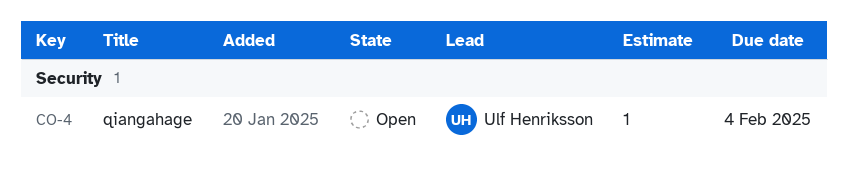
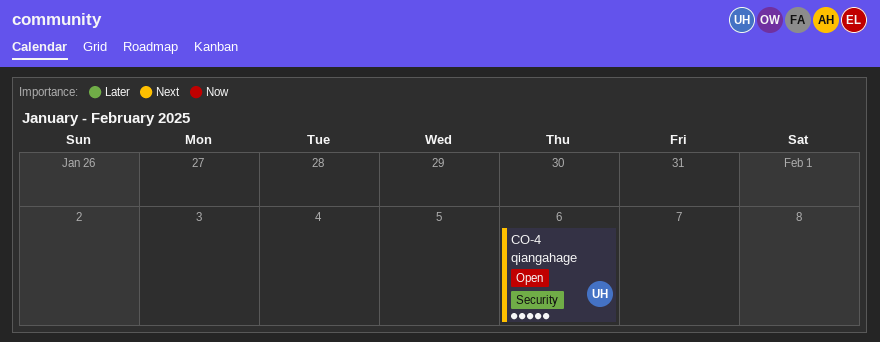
CO-4, estimate: 1 -> 5
CO-4, due: Feb 4 -> Feb 6

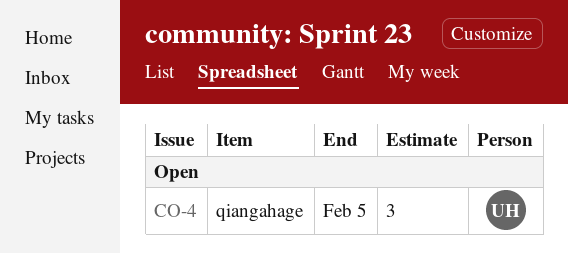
CO-4, estimate: 5 -> 3
CO-4, due: Feb 6 -> Feb 5

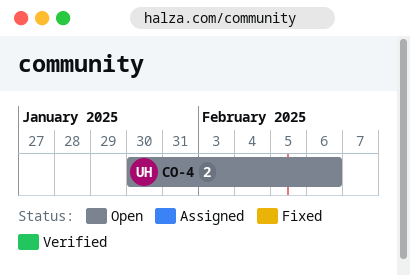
CO-4, estimate: 3 -> 2
CO-4, due: Feb 5 -> Feb 6

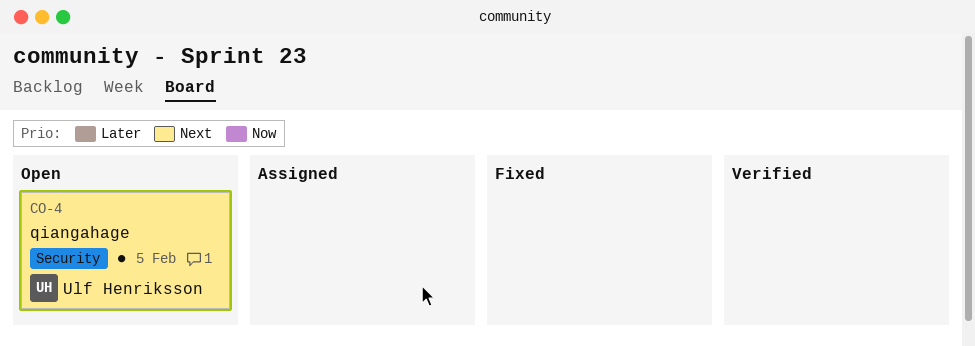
CO-4, estimate: 2 -> 1
CO-4, due: Feb 6 -> Feb 5

